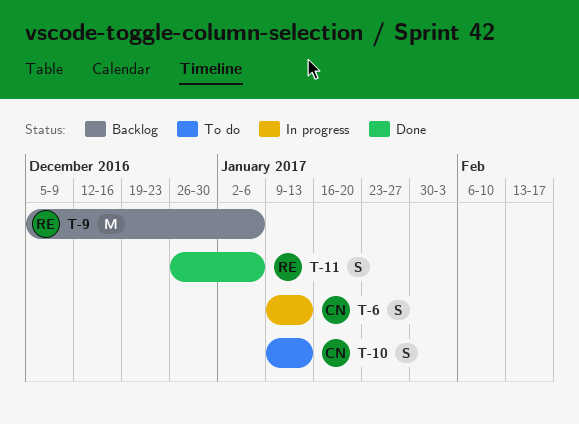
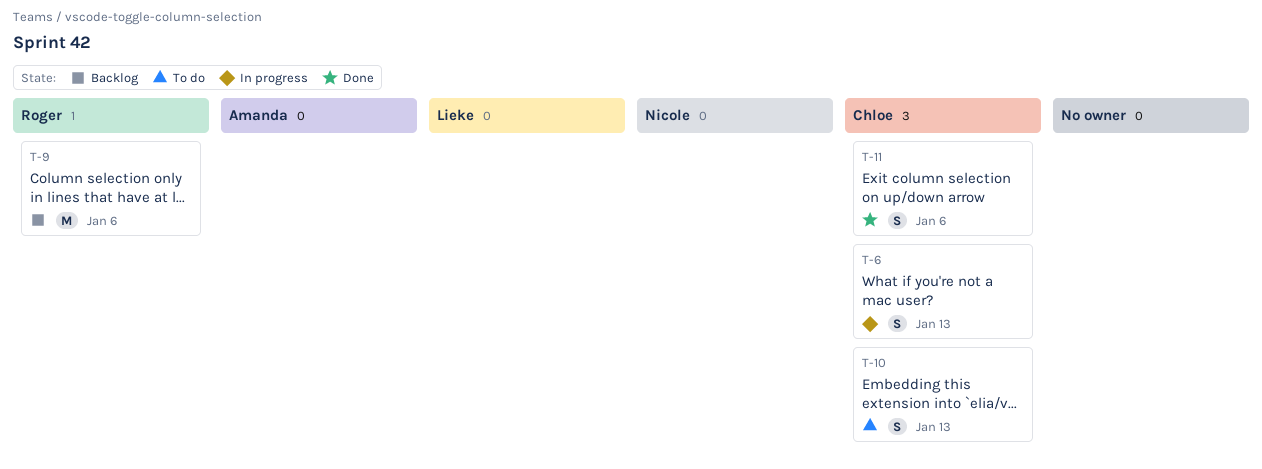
T-11, owner: Roger -> Chloe

